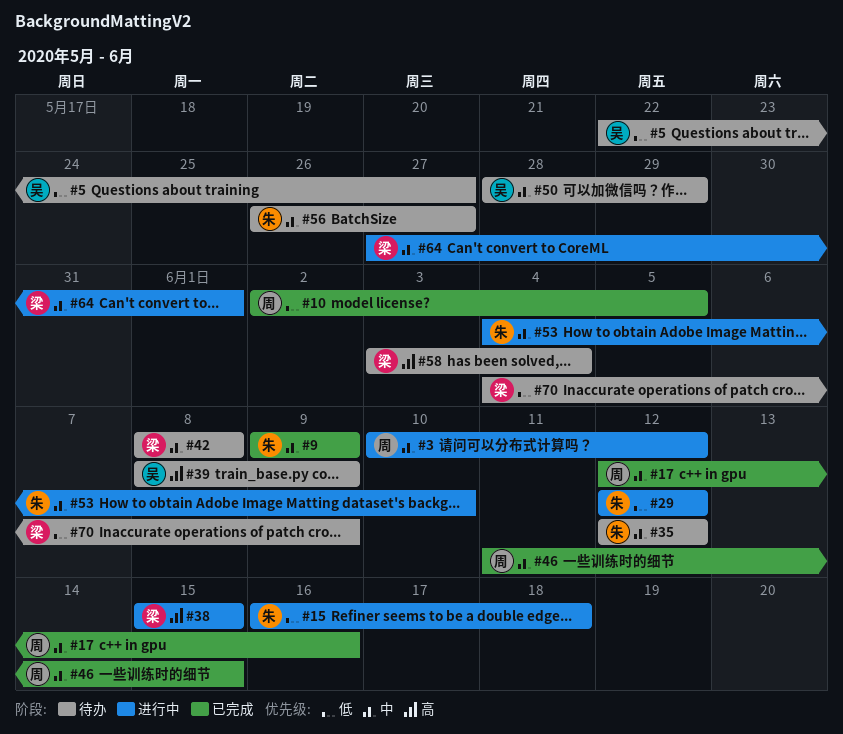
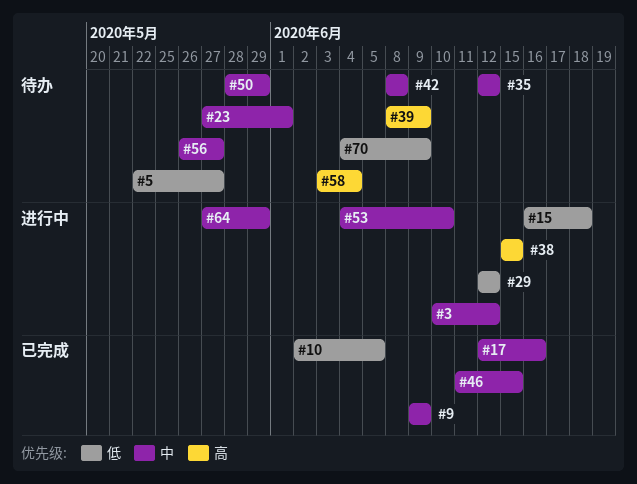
#23: none -> present
#64, due: Jun 1 -> May 29

